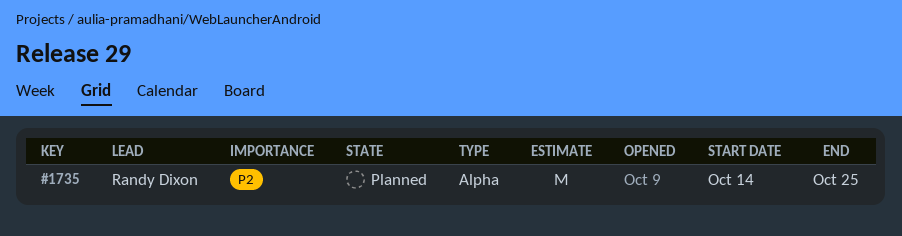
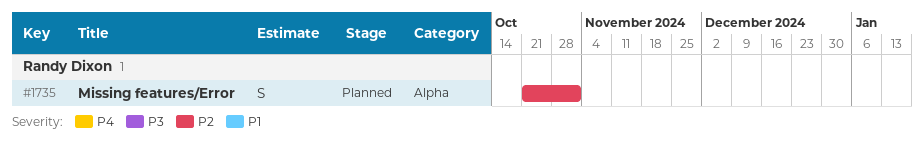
#1735, estimate: M -> S
#1735, start: Oct 14 -> Oct 21
#1735, due: Oct 25 -> Nov 1

